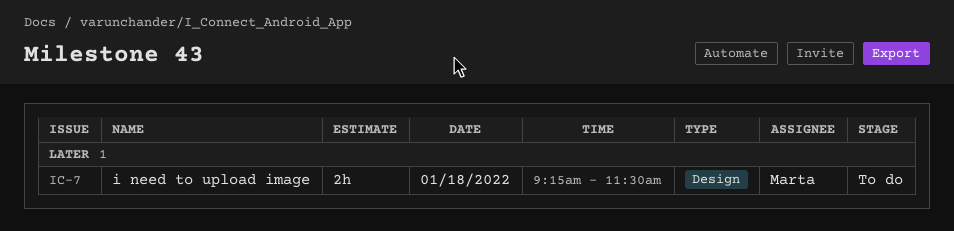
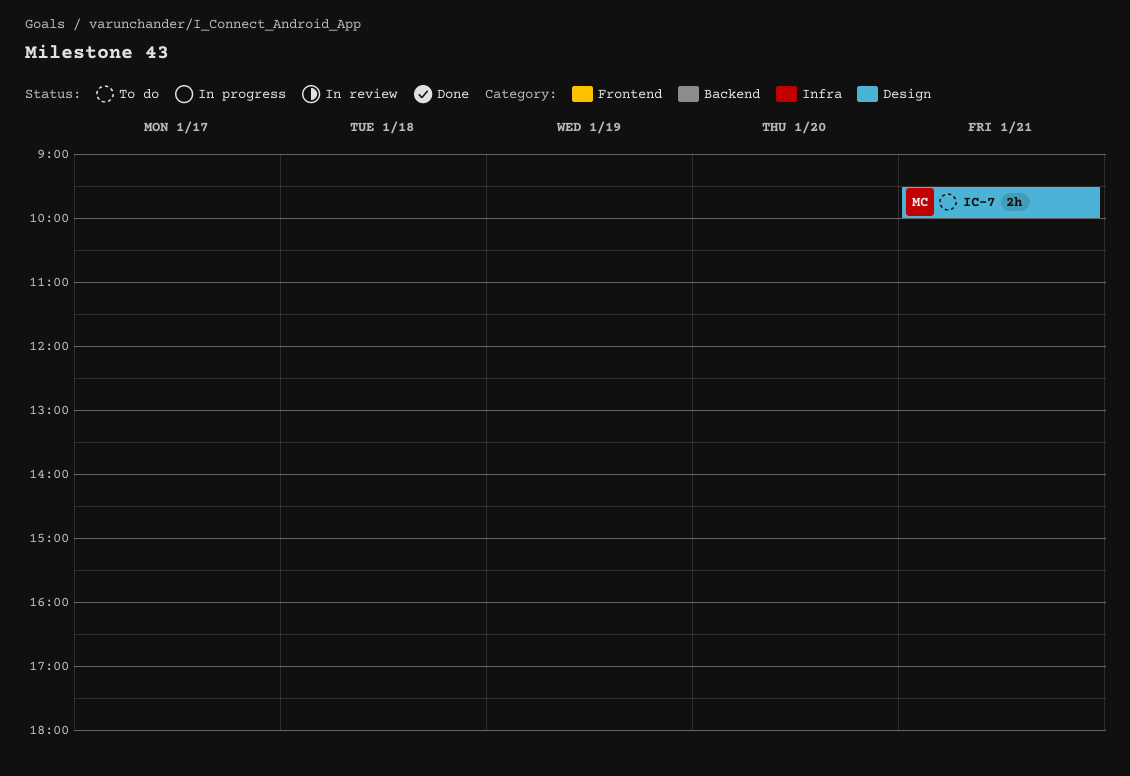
IC-7, day: Jan 18 -> Jan 21
IC-7, begins: 09:15 -> 09:30
IC-7, ends: 11:30 -> 10:00

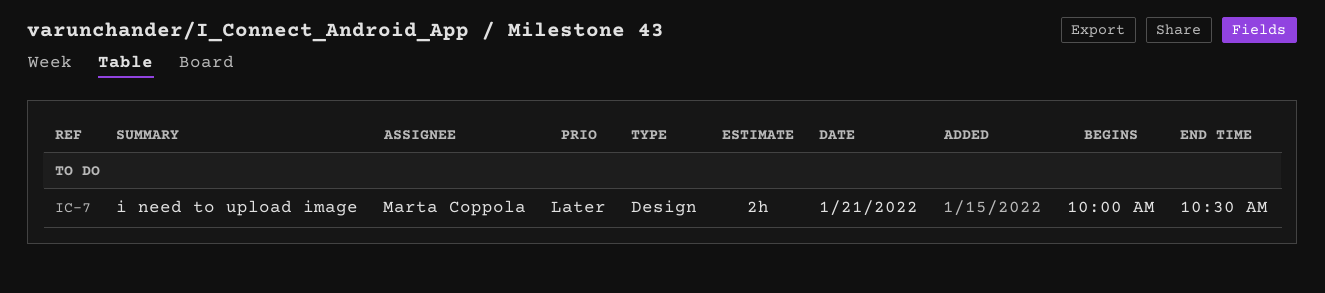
IC-7, begins: 09:30 -> 10:00
IC-7, ends: 10:00 -> 10:30

